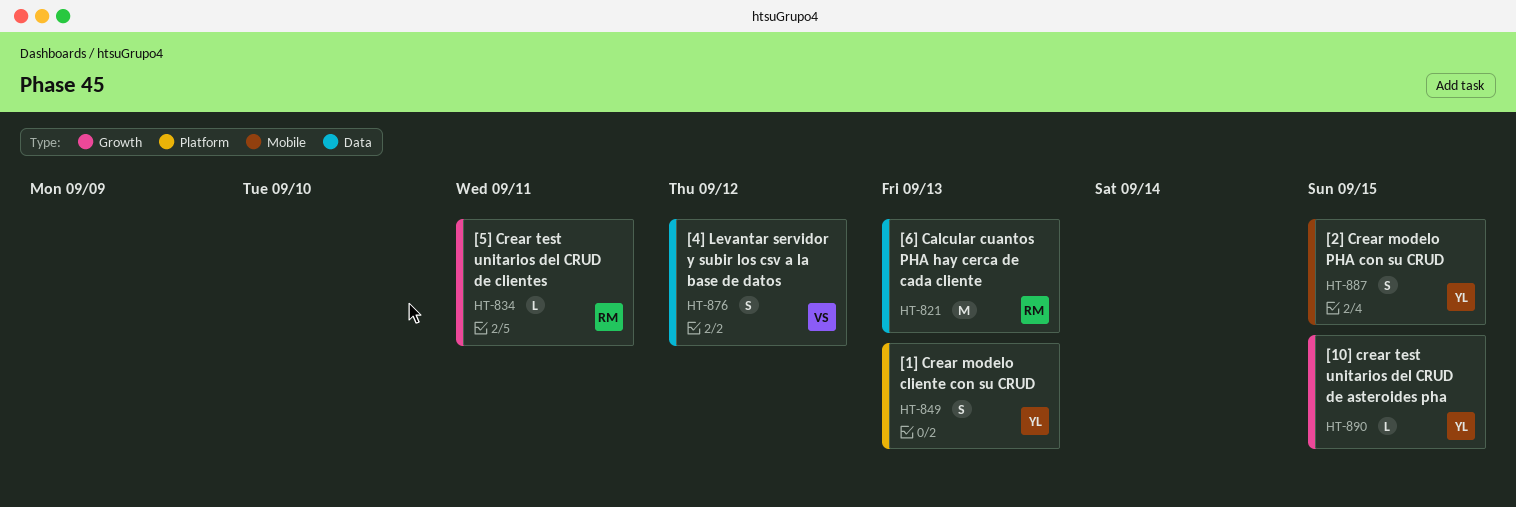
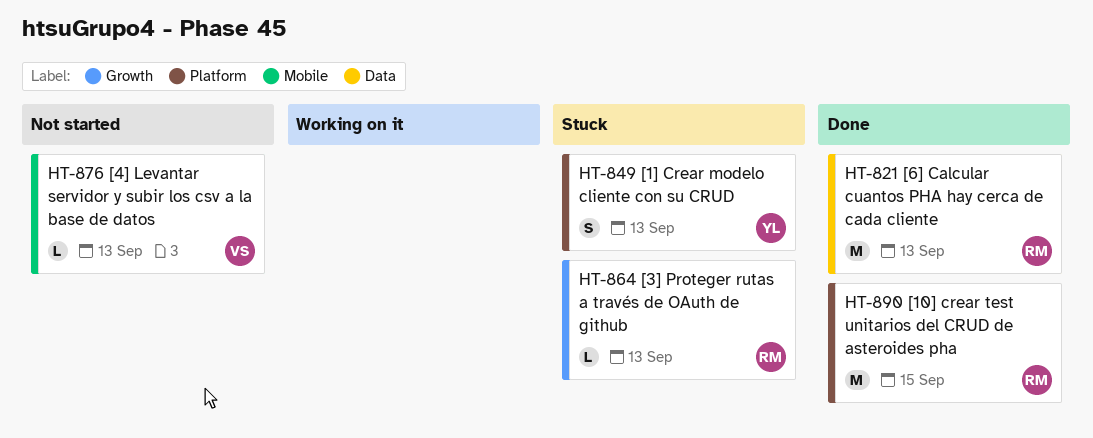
HT-834: present -> none
HT-864: none -> present
HT-876, label: Data -> Mobile
HT-876, estimate: S -> L
HT-876, due: Sep 12 -> Sep 13
HT-887: present -> none
HT-890, owner: YL -> RM
HT-890, label: Growth -> Platform
HT-890, estimate: L -> M

